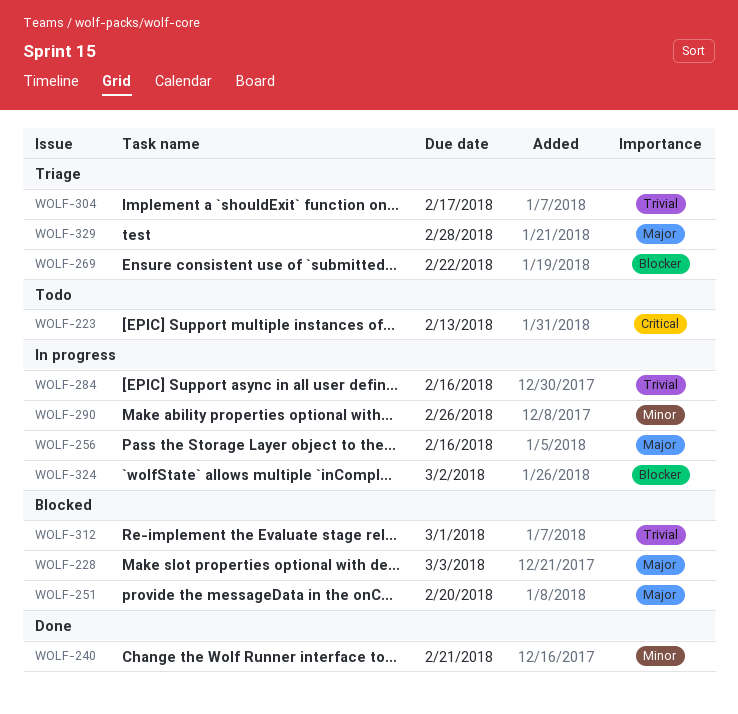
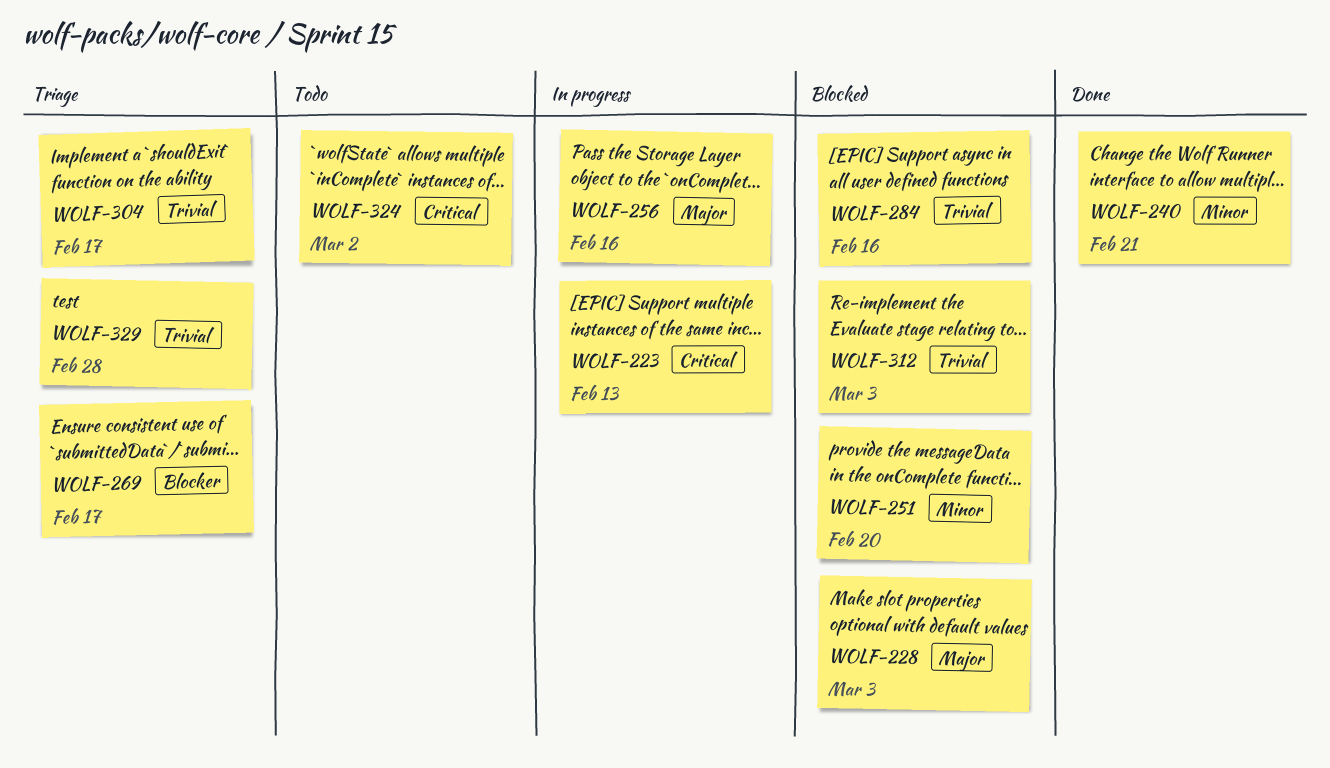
WOLF-223, status: Todo -> In progress
WOLF-251, priority: Major -> Minor
WOLF-269, due: Feb 22 -> Feb 17
WOLF-284, status: In progress -> Blocked
WOLF-290: present -> none
WOLF-312, due: Mar 1 -> Mar 3
WOLF-324, status: In progress -> Todo
WOLF-324, priority: Blocker -> Critical
WOLF-329, priority: Major -> Trivial

